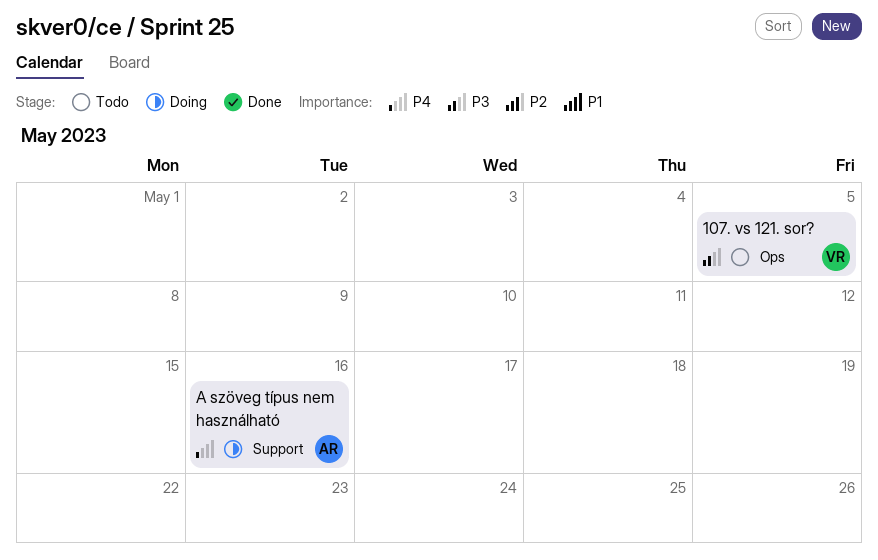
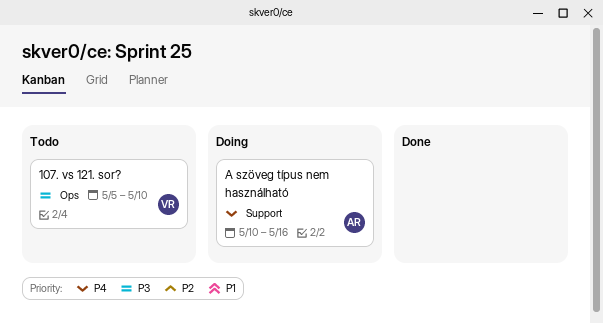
107. vs 121. sor?, due: May 5 -> May 10

